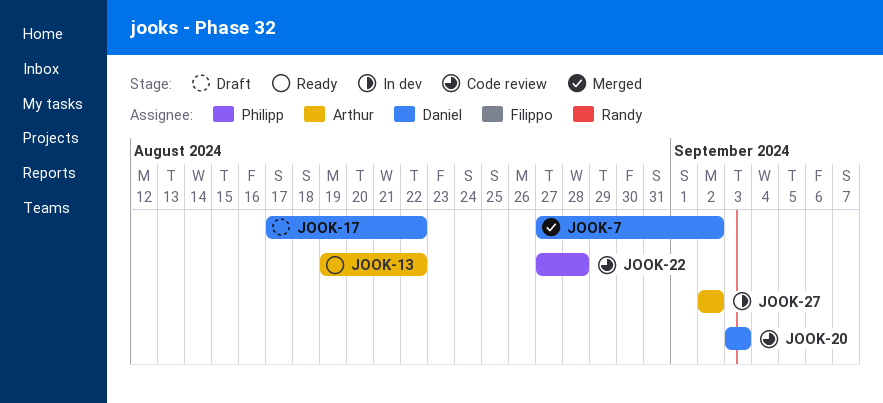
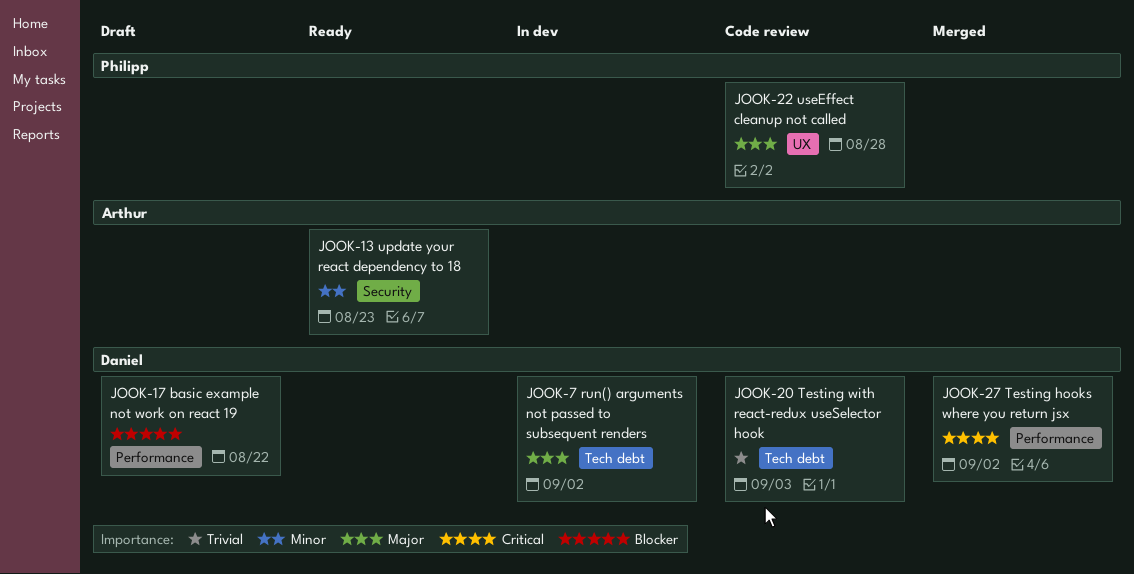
JOOK-7, status: Merged -> In dev
JOOK-13, due: Aug 22 -> Aug 23
JOOK-27, status: In dev -> Merged
JOOK-27, owner: Arthur -> Daniel

